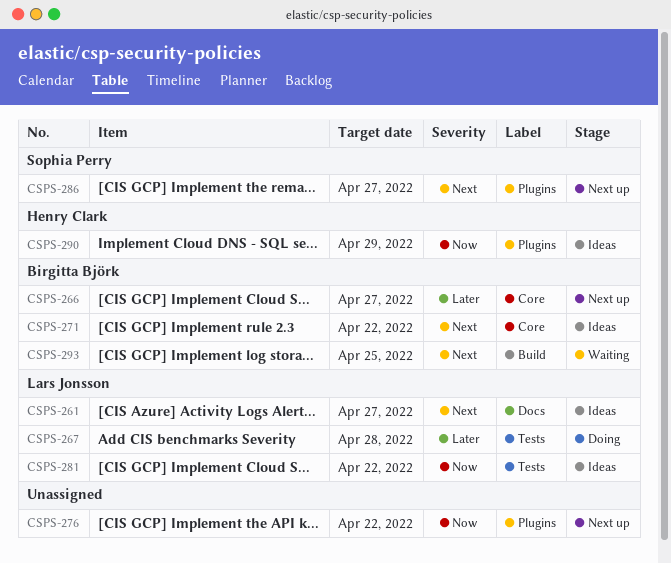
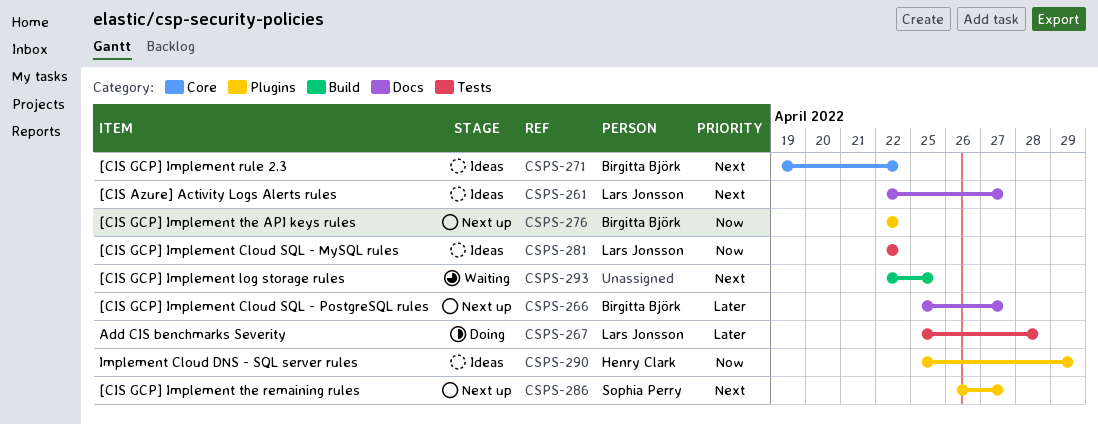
CSPS-266, label: Core -> Docs
CSPS-276, owner: none -> Birgitta Björk
CSPS-293, owner: Birgitta Björk -> none

